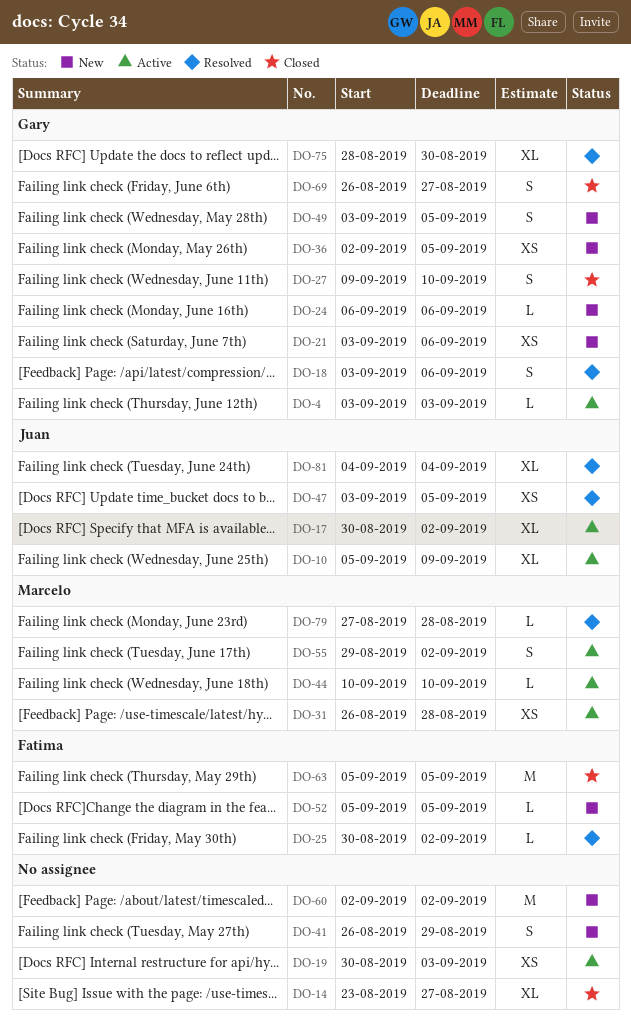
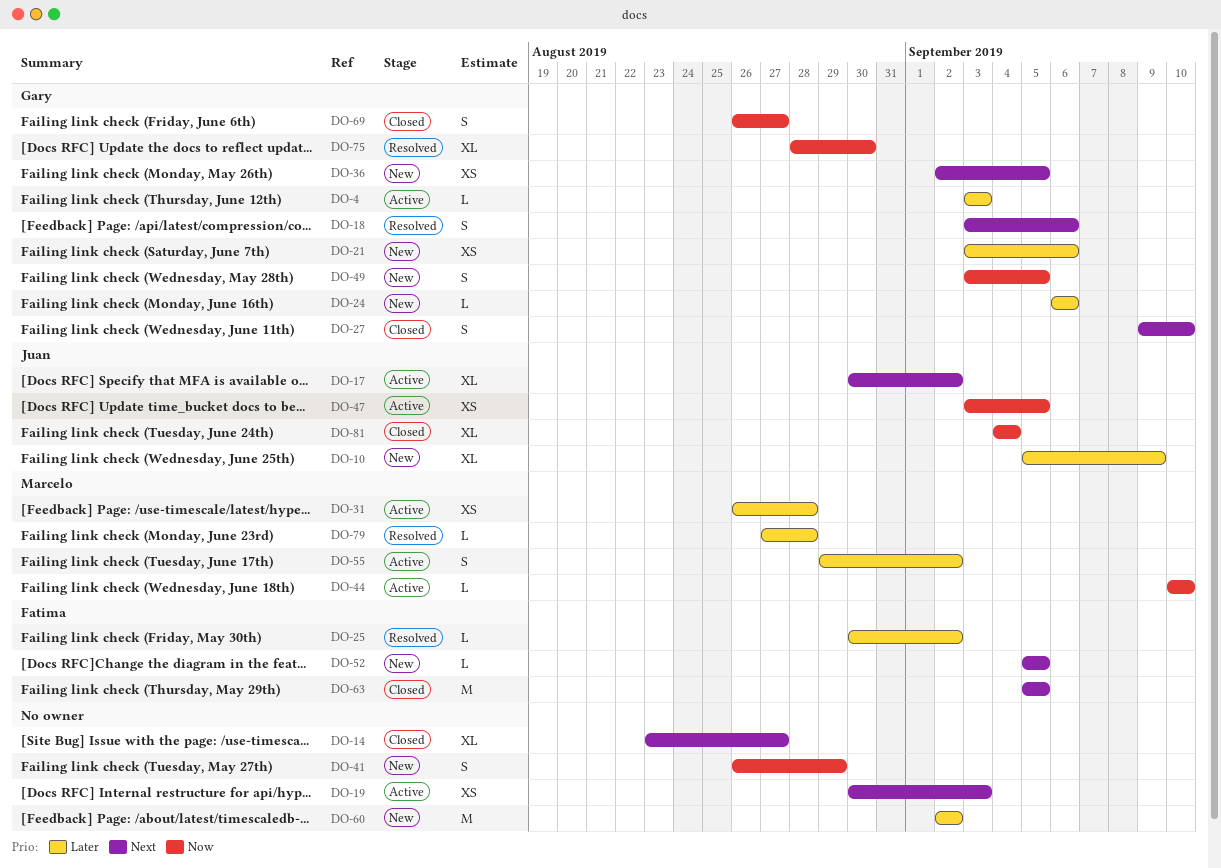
DO-10, status: Active -> New
DO-47, status: Resolved -> Active
DO-81, status: Resolved -> Closed

